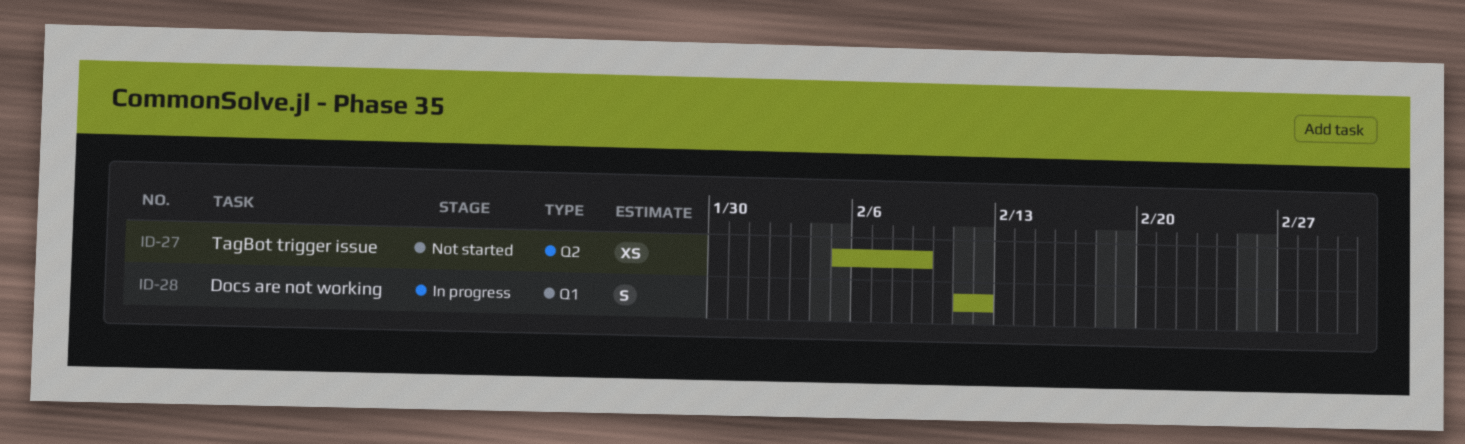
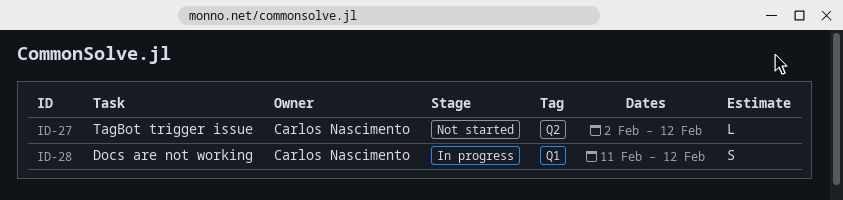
ID-27, estimate: XS -> L
ID-27, start: Feb 5 -> Feb 2
ID-27, due: Feb 9 -> Feb 12

